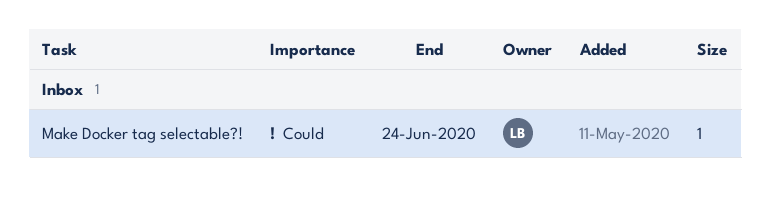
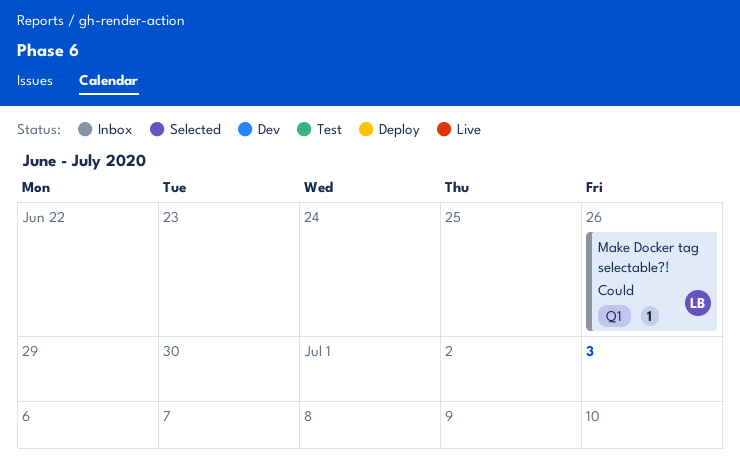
Make Docker tag selectable?!, due: Jun 24 -> Jun 26

